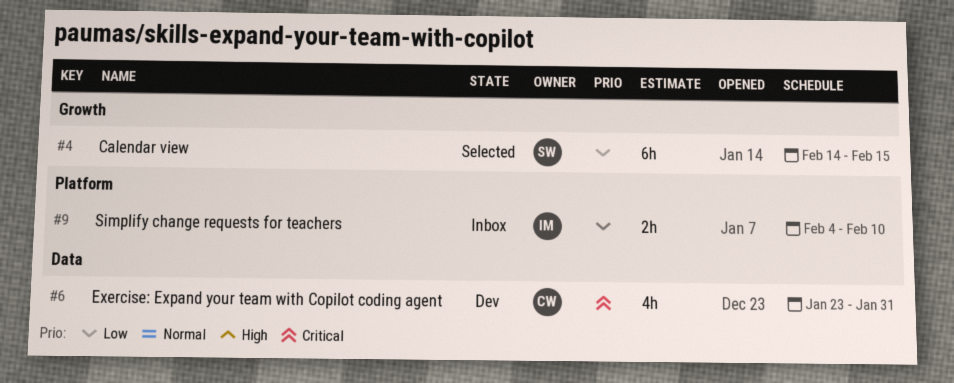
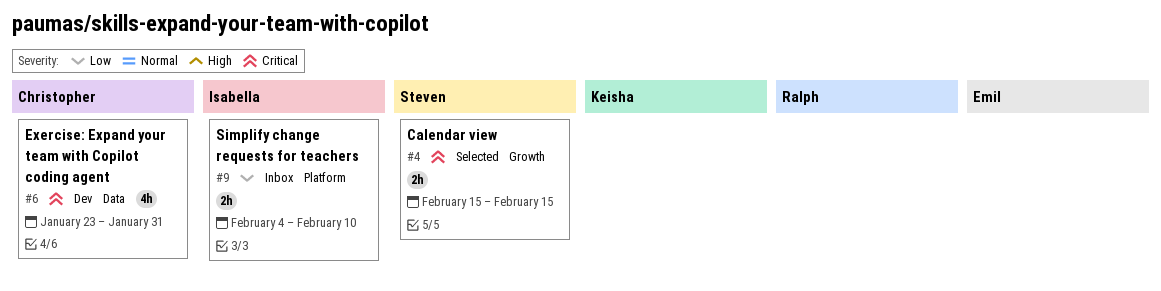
#4, priority: Low -> Critical
#4, estimate: 6h -> 2h
#4, start: Feb 14 -> Feb 15

